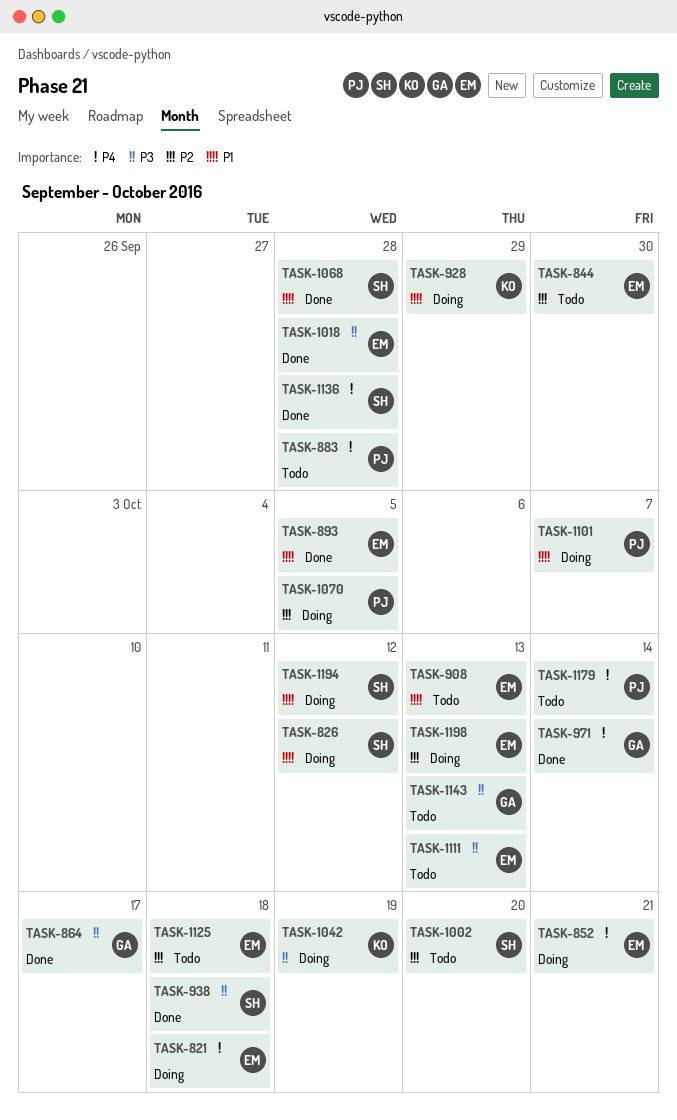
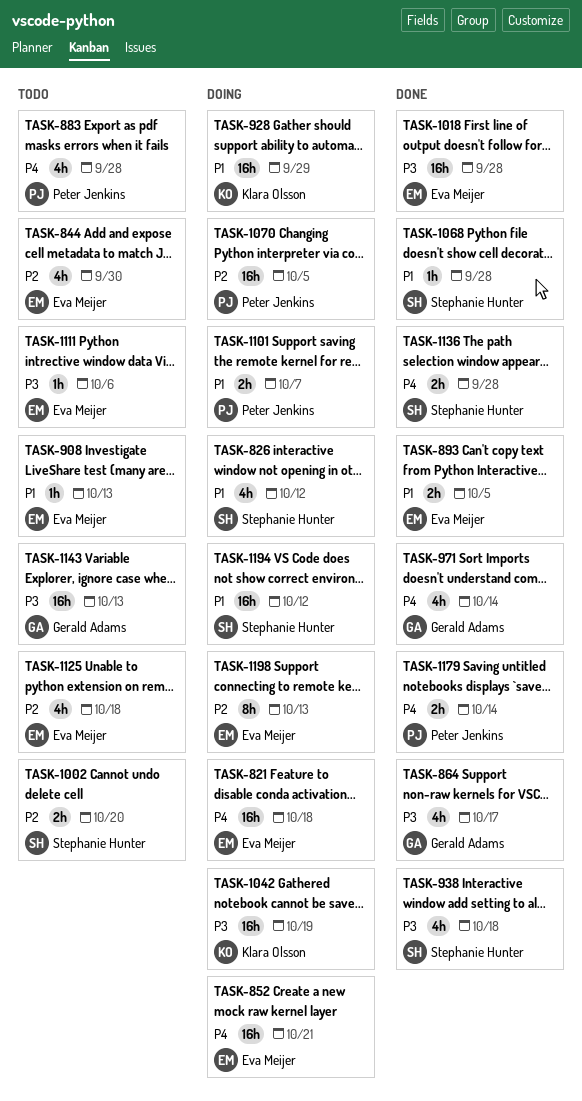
TASK-1111, due: Oct 13 -> Oct 6
TASK-1179, status: Todo -> Done

